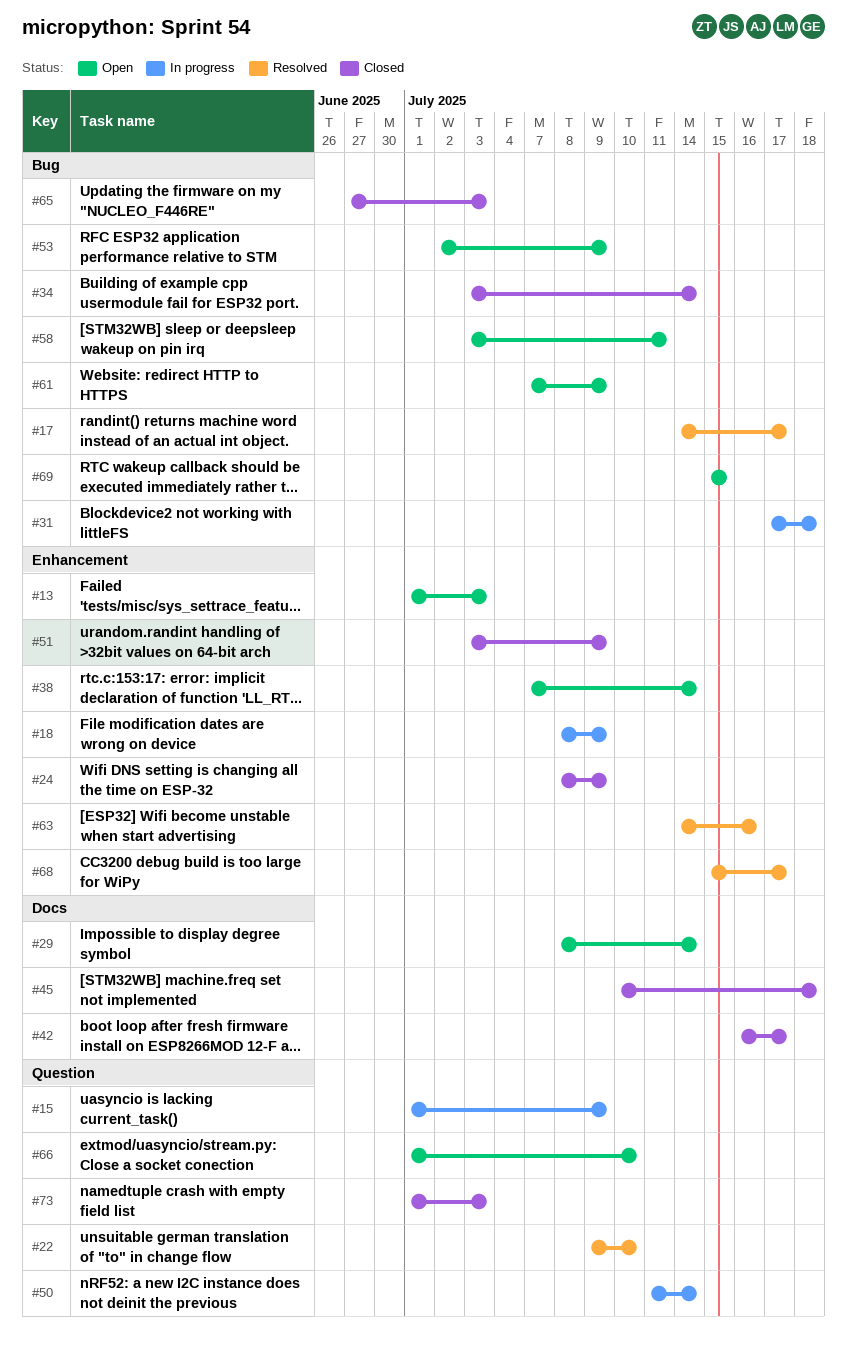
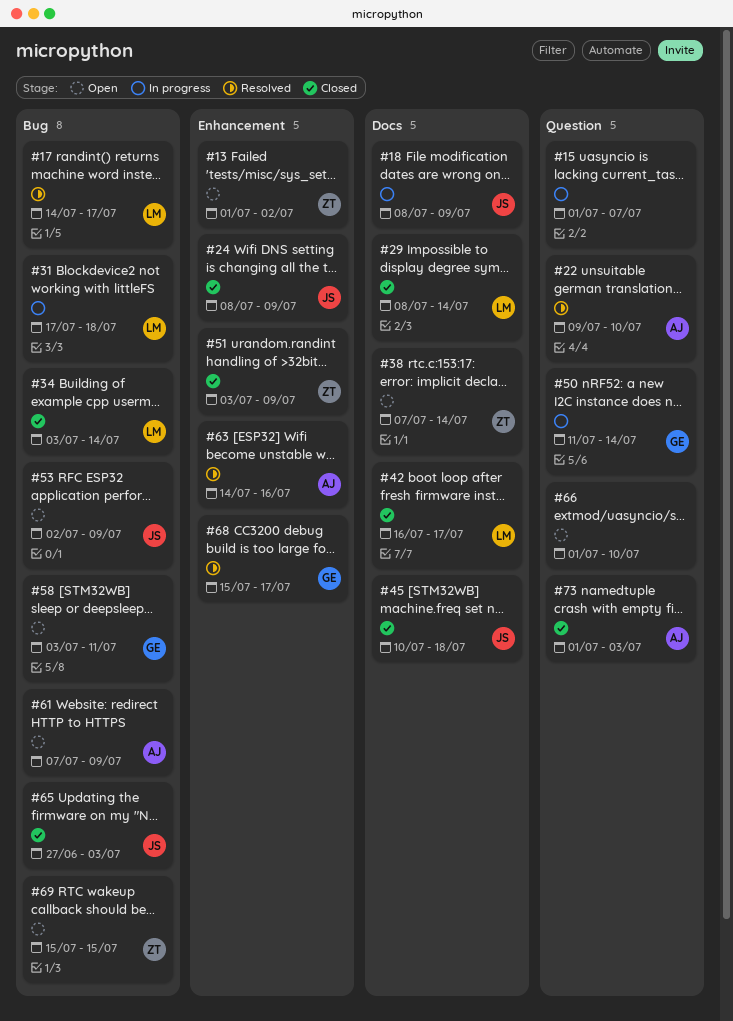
#13, due: Jul 3 -> Jul 2
#15, due: Jul 9 -> Jul 7
#18, label: Enhancement -> Docs
#29, status: Open -> Closed
#38, label: Enhancement -> Docs

